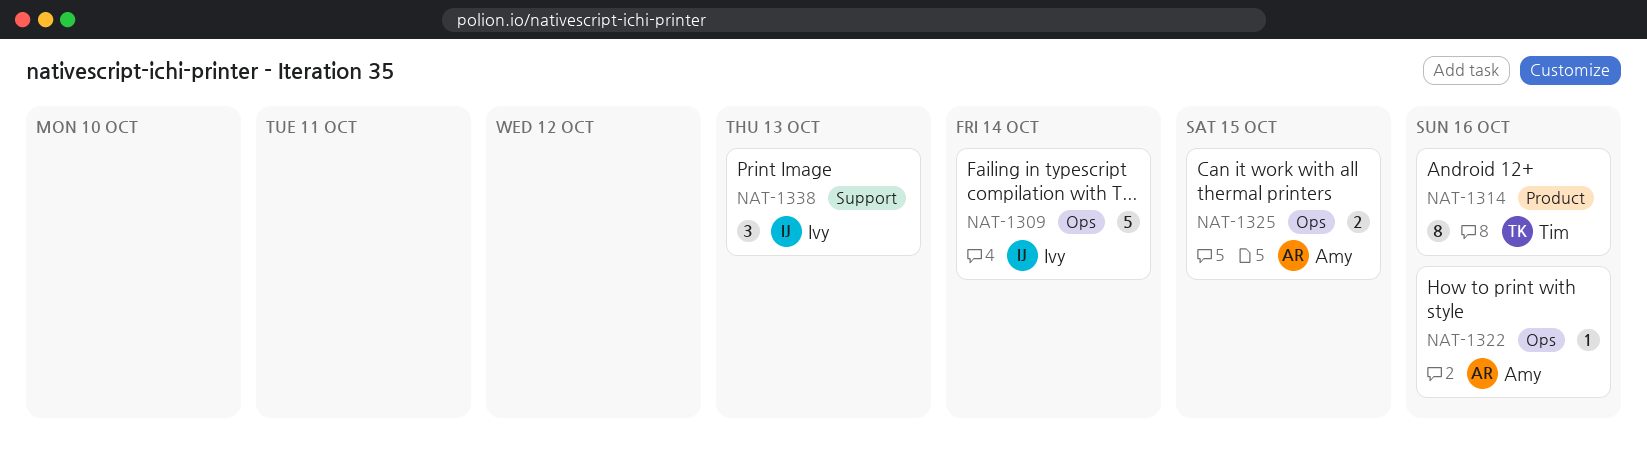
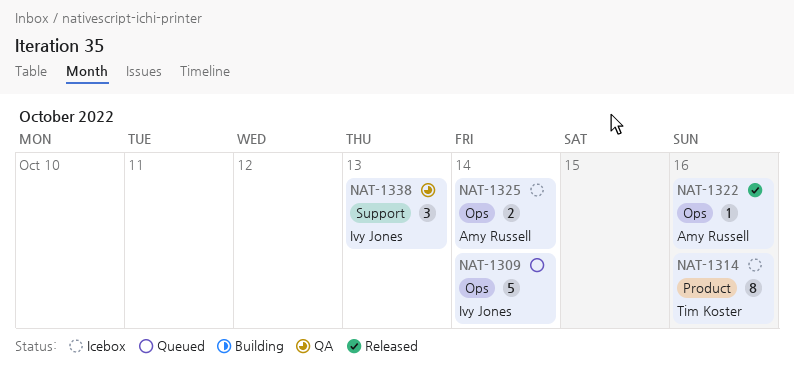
NAT-1325, due: Oct 15 -> Oct 14

